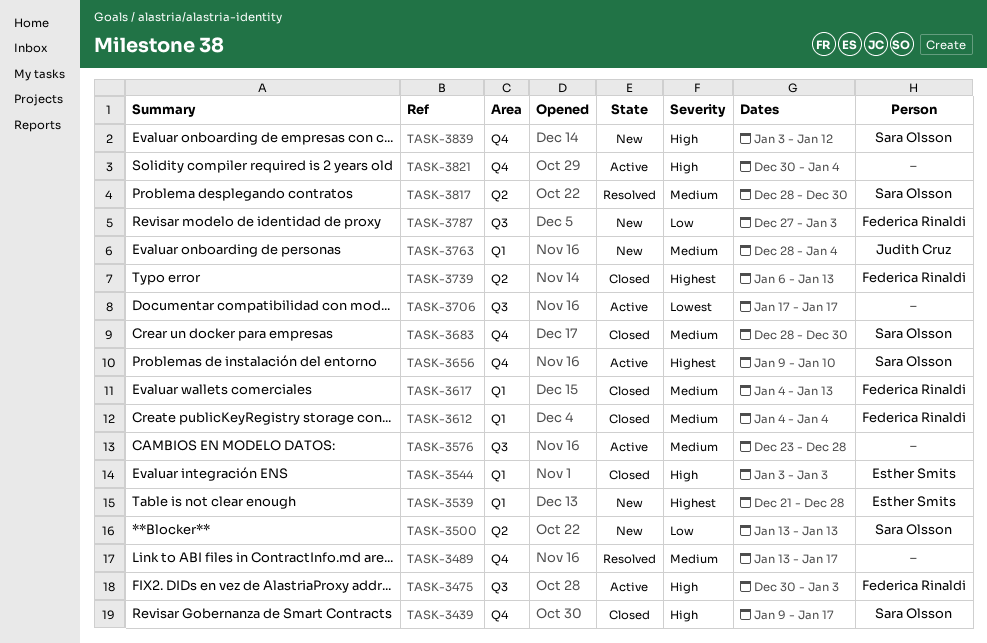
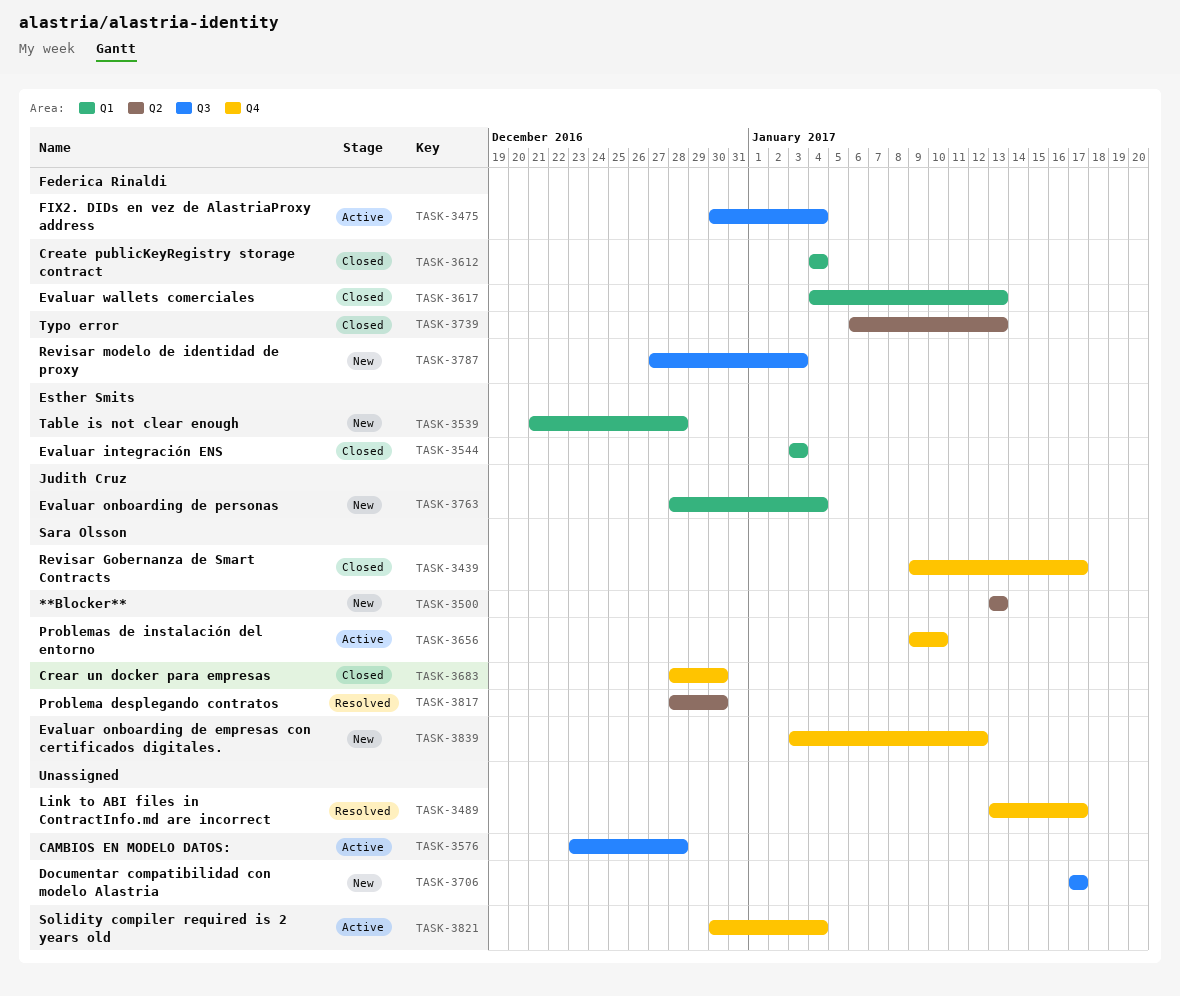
TASK-3475, due: Jan 3 -> Jan 4
TASK-3706, status: Active -> New

